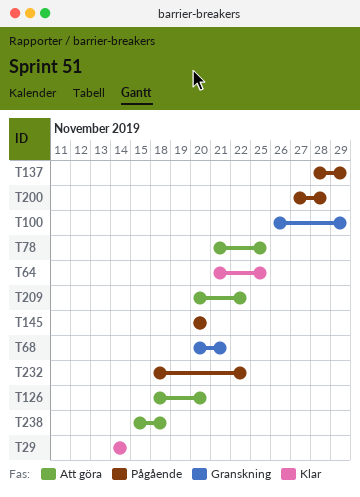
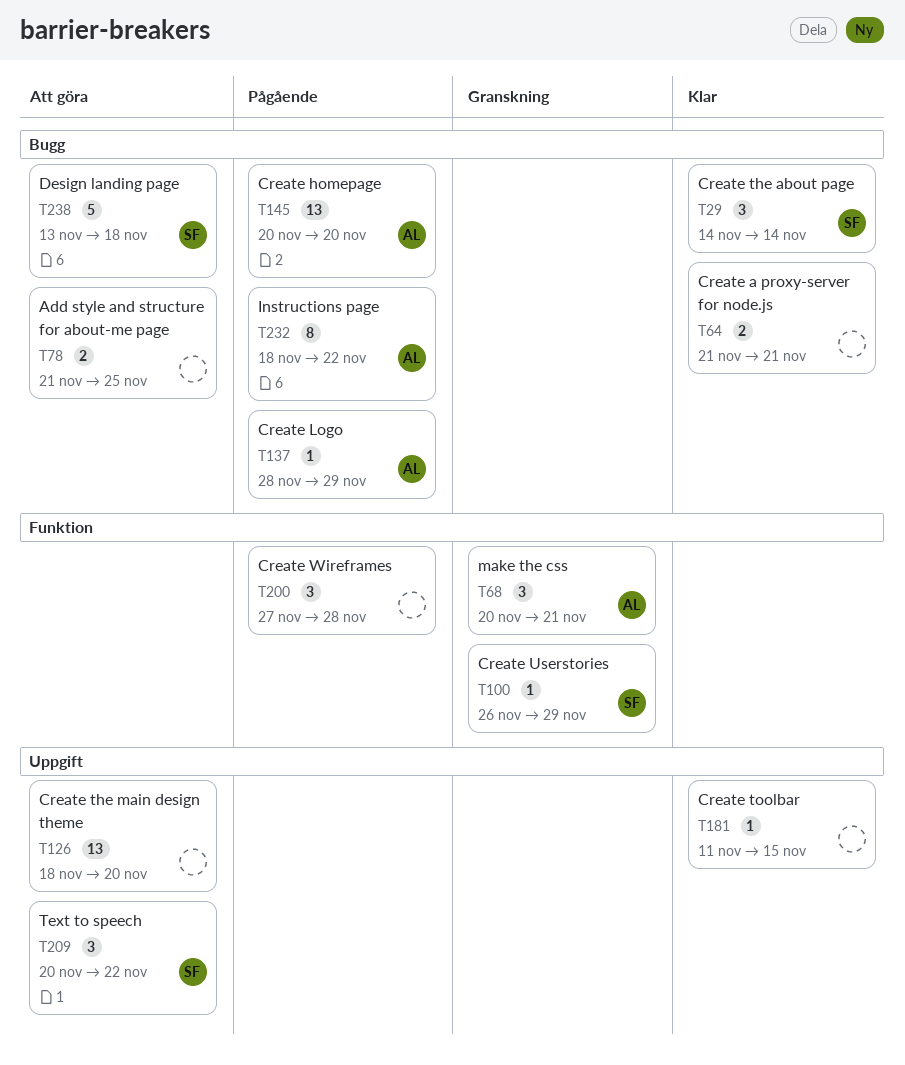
T64, due: Nov 25 -> Nov 21
T181: none -> present
T238, start: Nov 15 -> Nov 13

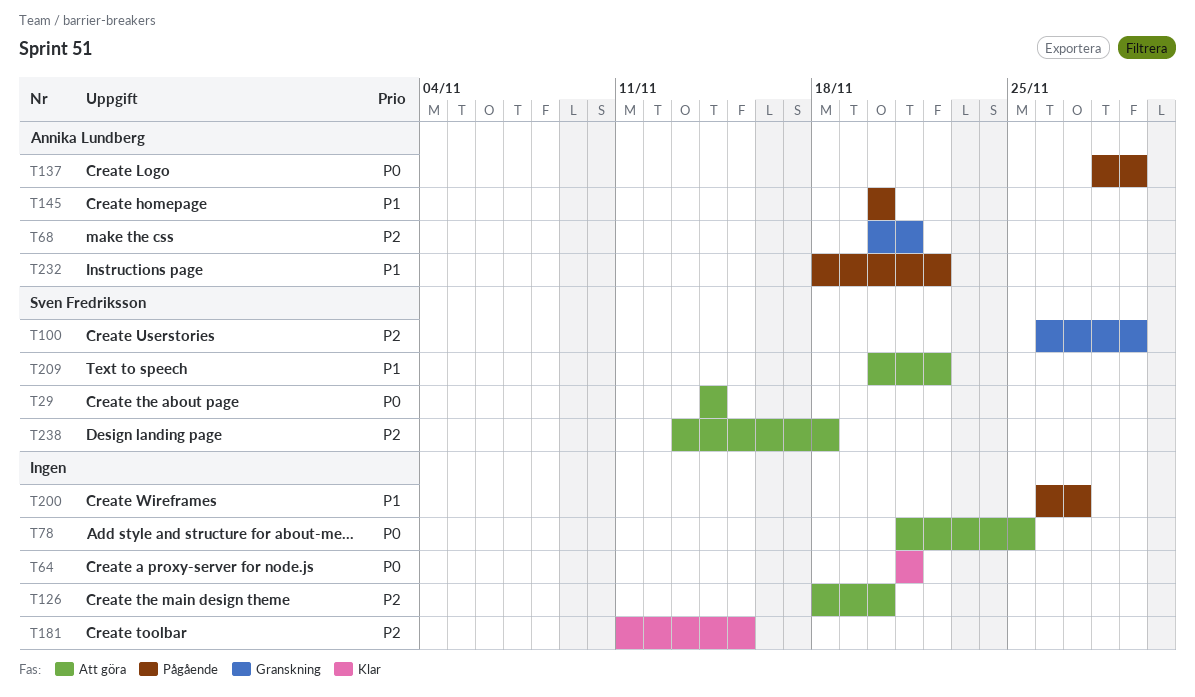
T29, status: Klar -> Att göra
T200, start: Nov 27 -> Nov 26
T200, due: Nov 28 -> Nov 27

